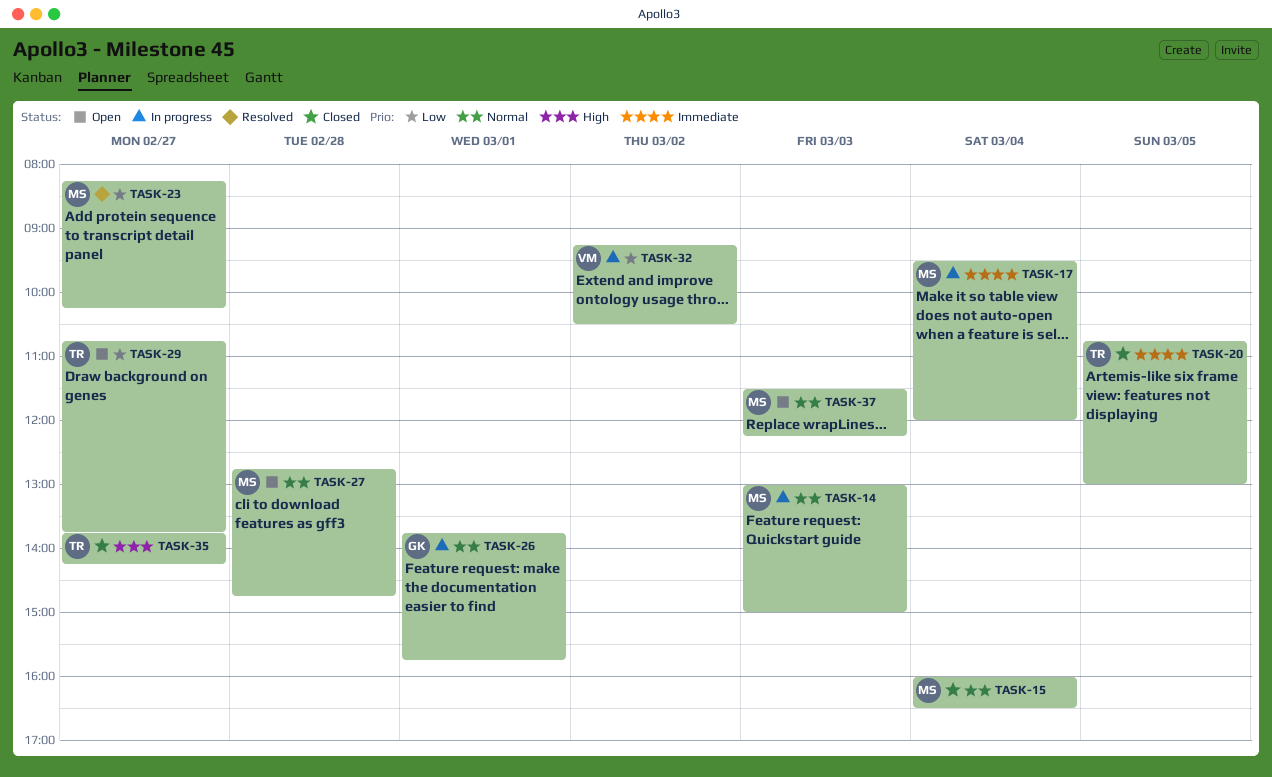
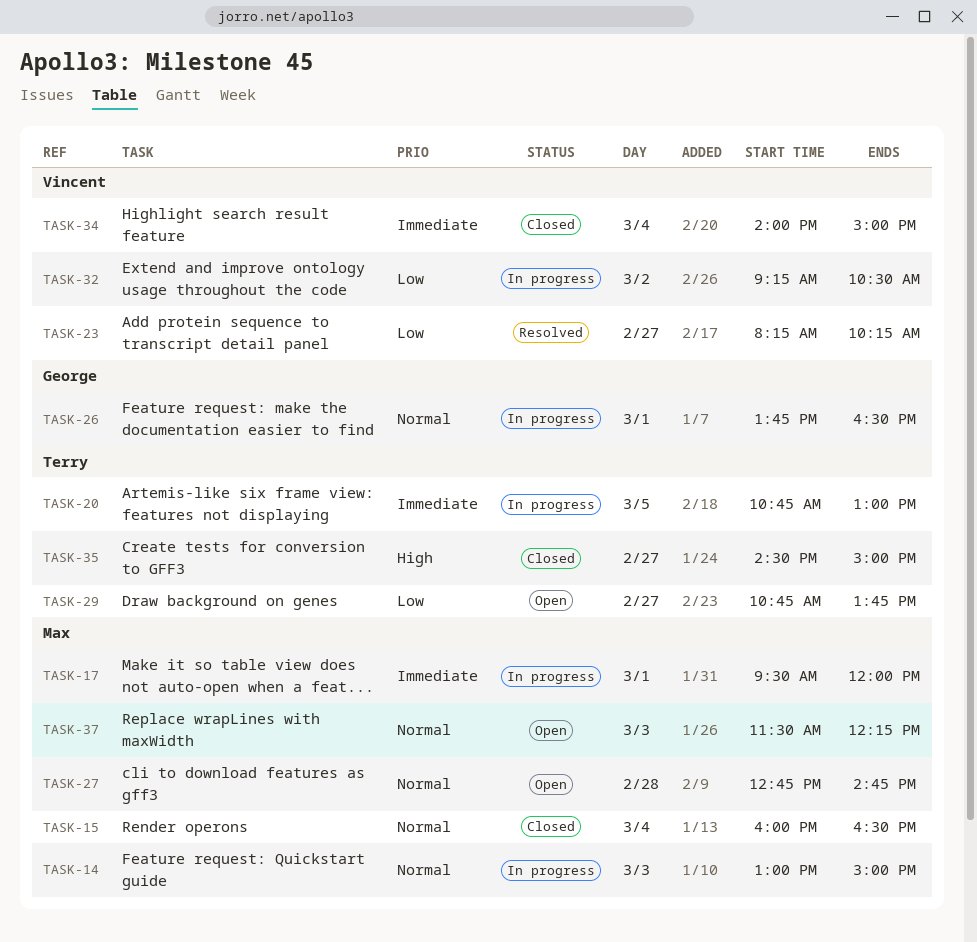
TASK-17, day: Mar 4 -> Mar 1
TASK-20, status: Closed -> In progress
TASK-23, owner: Max -> Vincent
TASK-26, ends: 15:45 -> 16:30
TASK-34: none -> present
TASK-35, begins: 13:45 -> 14:30
TASK-35, ends: 14:15 -> 15:00

